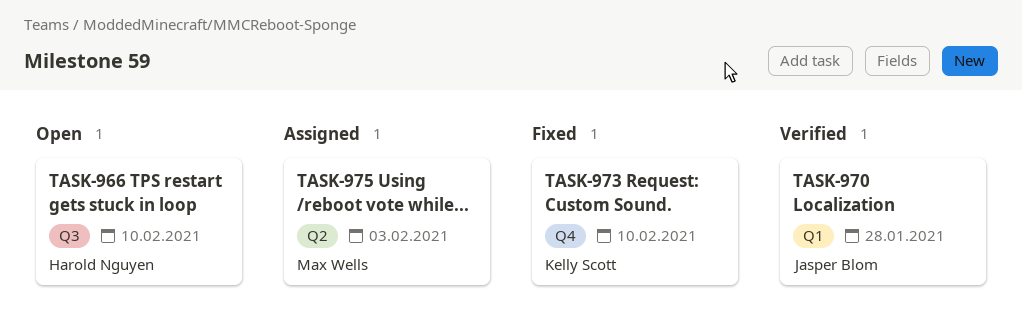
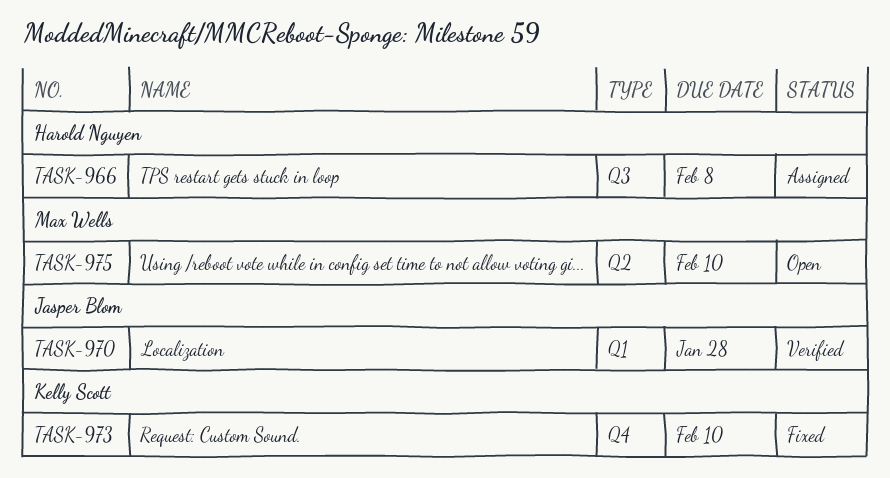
TASK-966, status: Open -> Assigned
TASK-966, due: Feb 10 -> Feb 8
TASK-975, status: Assigned -> Open
TASK-975, due: Feb 3 -> Feb 10

